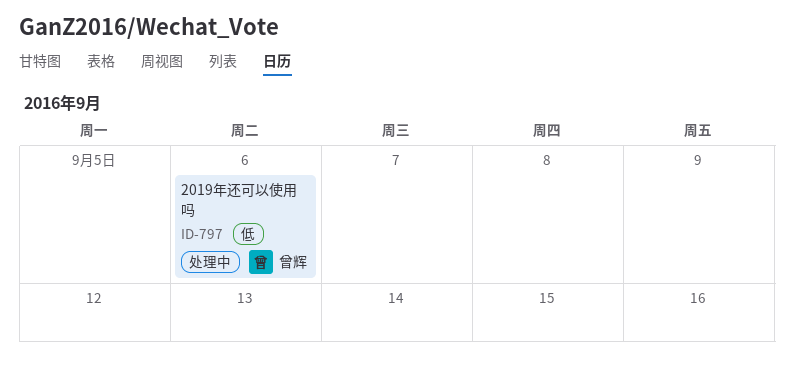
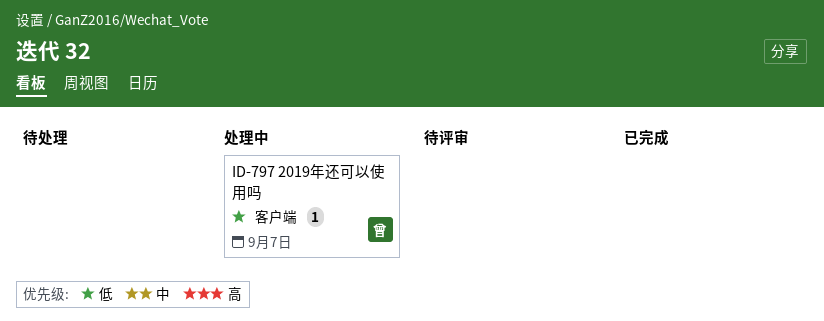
ID-797, due: Sep 6 -> Sep 7

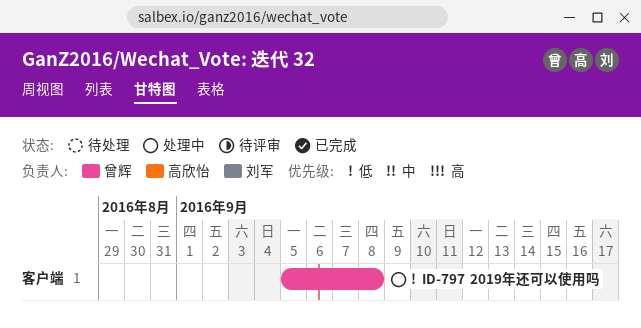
ID-797, due: Sep 7 -> Sep 8

